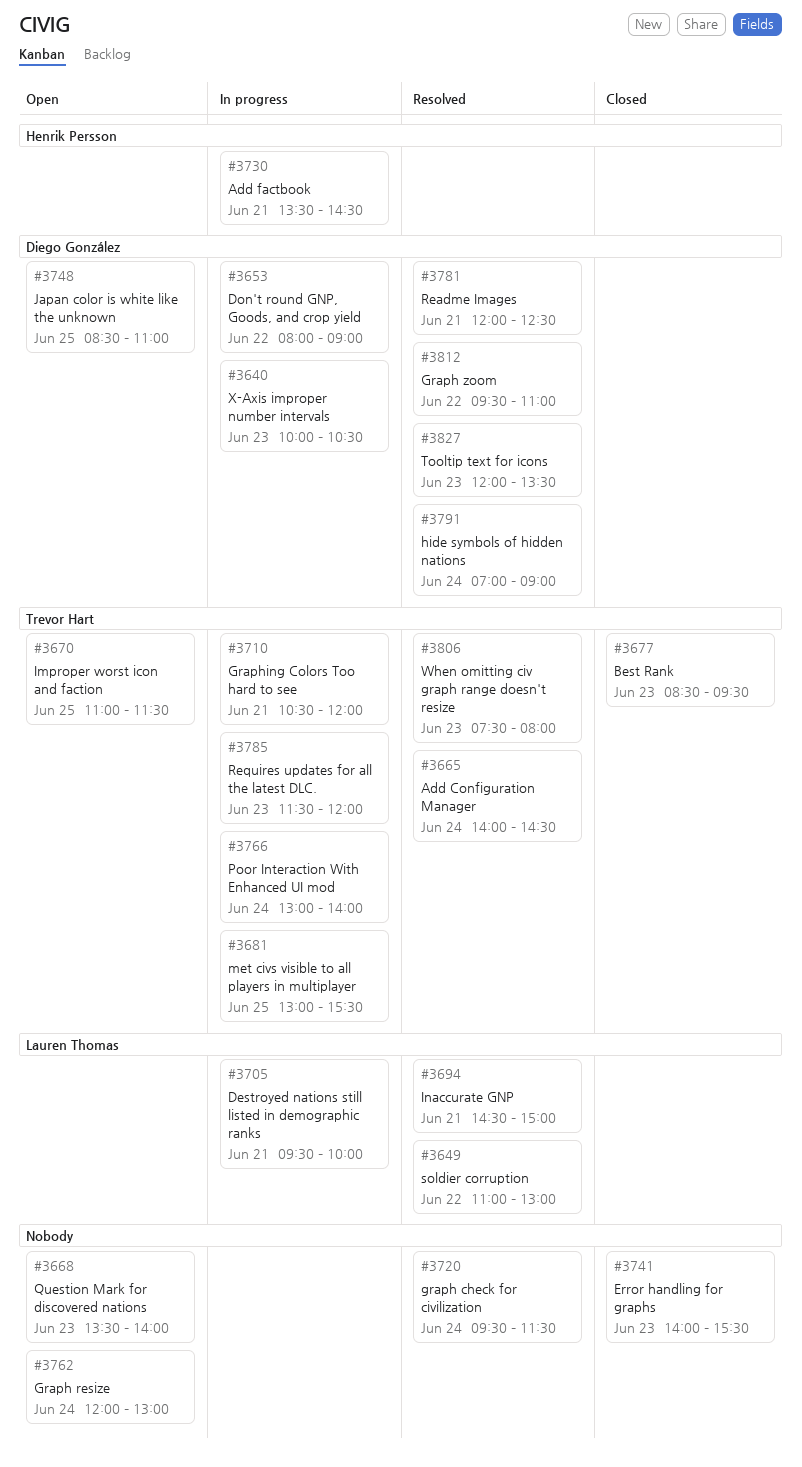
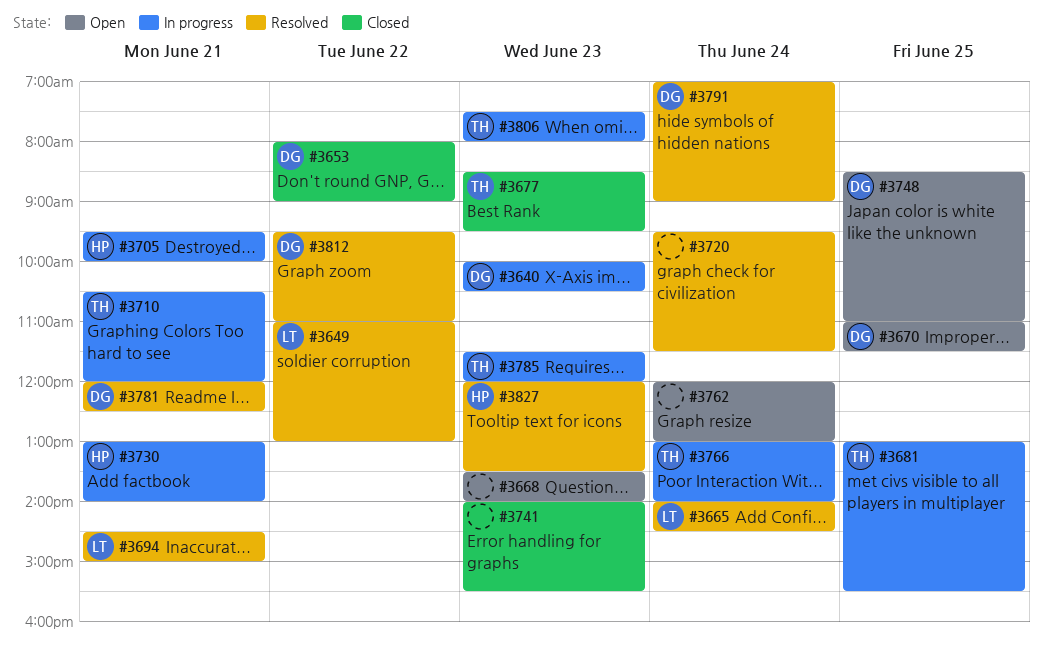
#3653, status: In progress -> Closed
#3665, owner: Trevor Hart -> Lauren Thomas
#3670, owner: Trevor Hart -> Diego González
#3705, owner: Lauren Thomas -> Henrik Persson
#3730, begins: 13:30 -> 13:00
#3730, ends: 14:30 -> 14:00
#3806, status: Resolved -> In progress
#3827, owner: Diego González -> Henrik Persson

